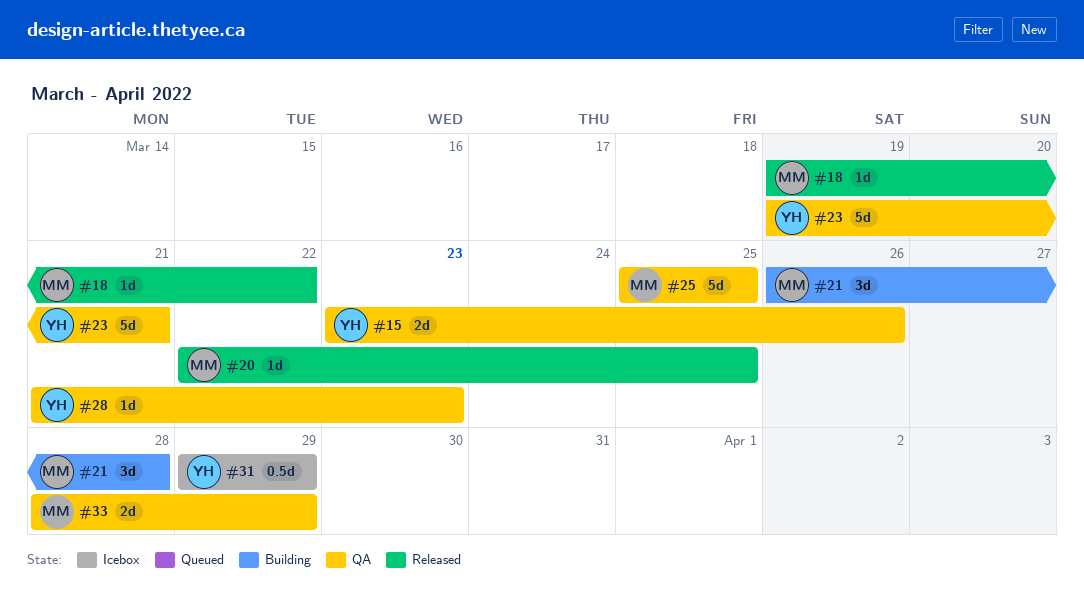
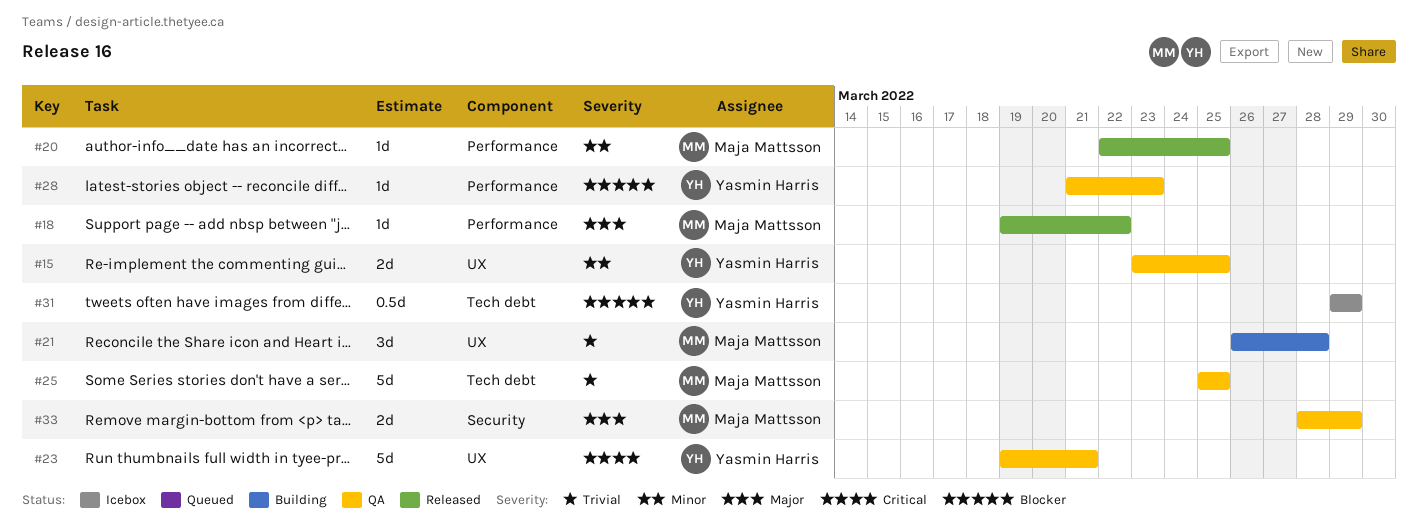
#15, due: Mar 26 -> Mar 25

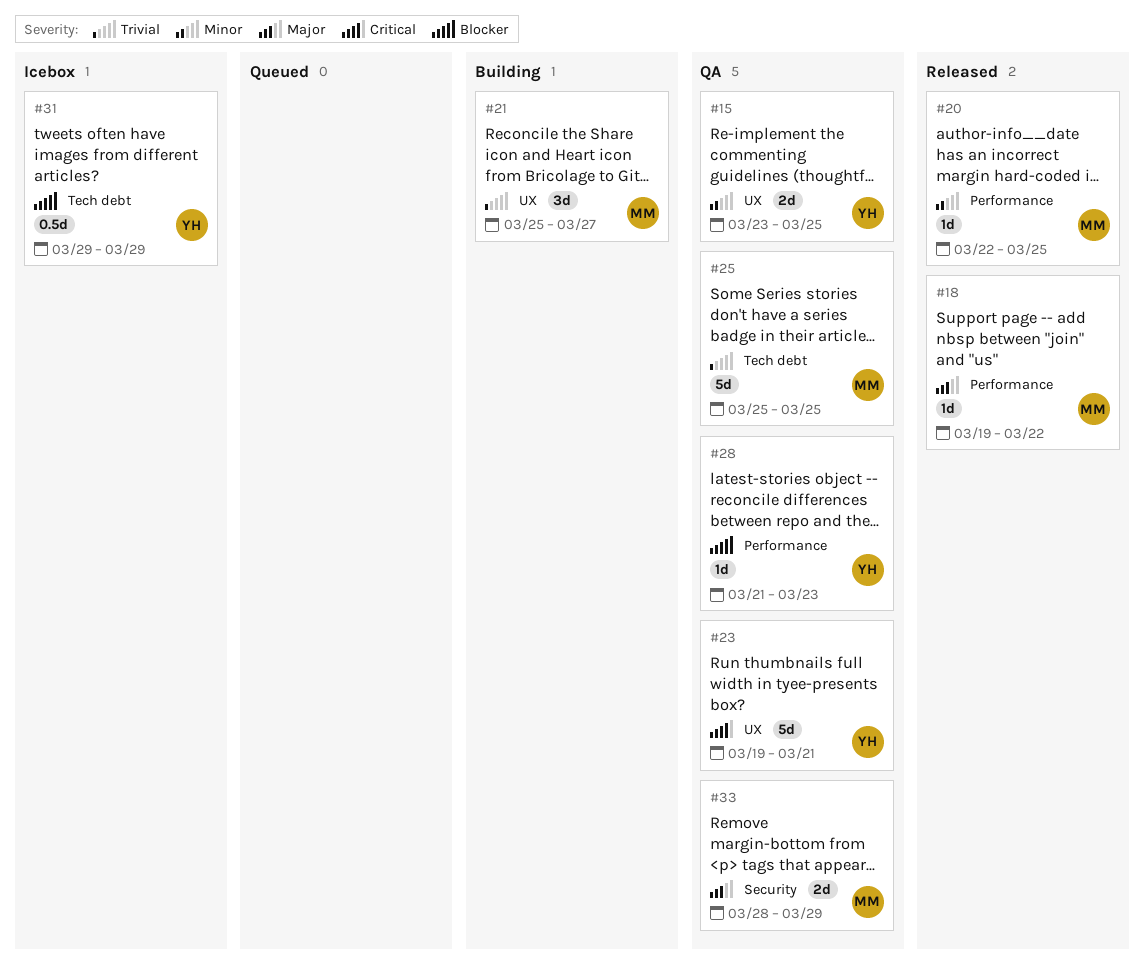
#21, start: Mar 26 -> Mar 25
#21, due: Mar 28 -> Mar 27

